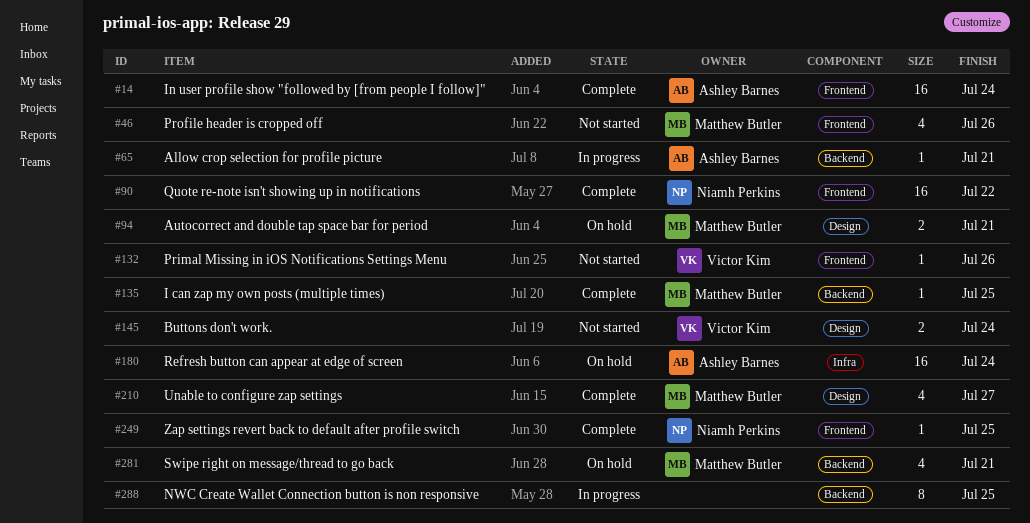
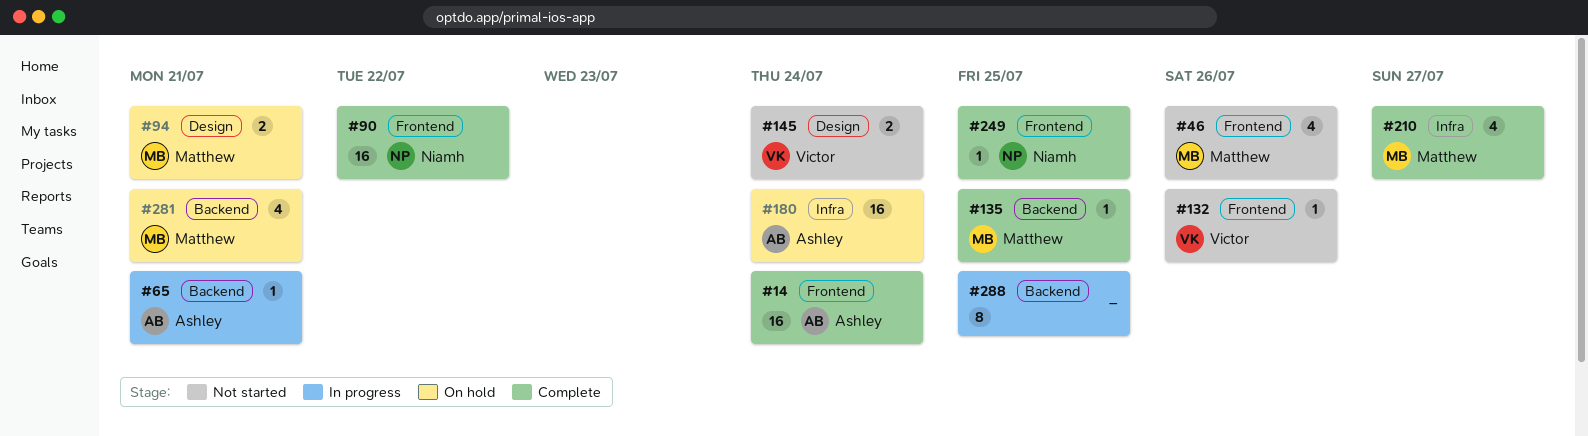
#210, label: Design -> Infra

